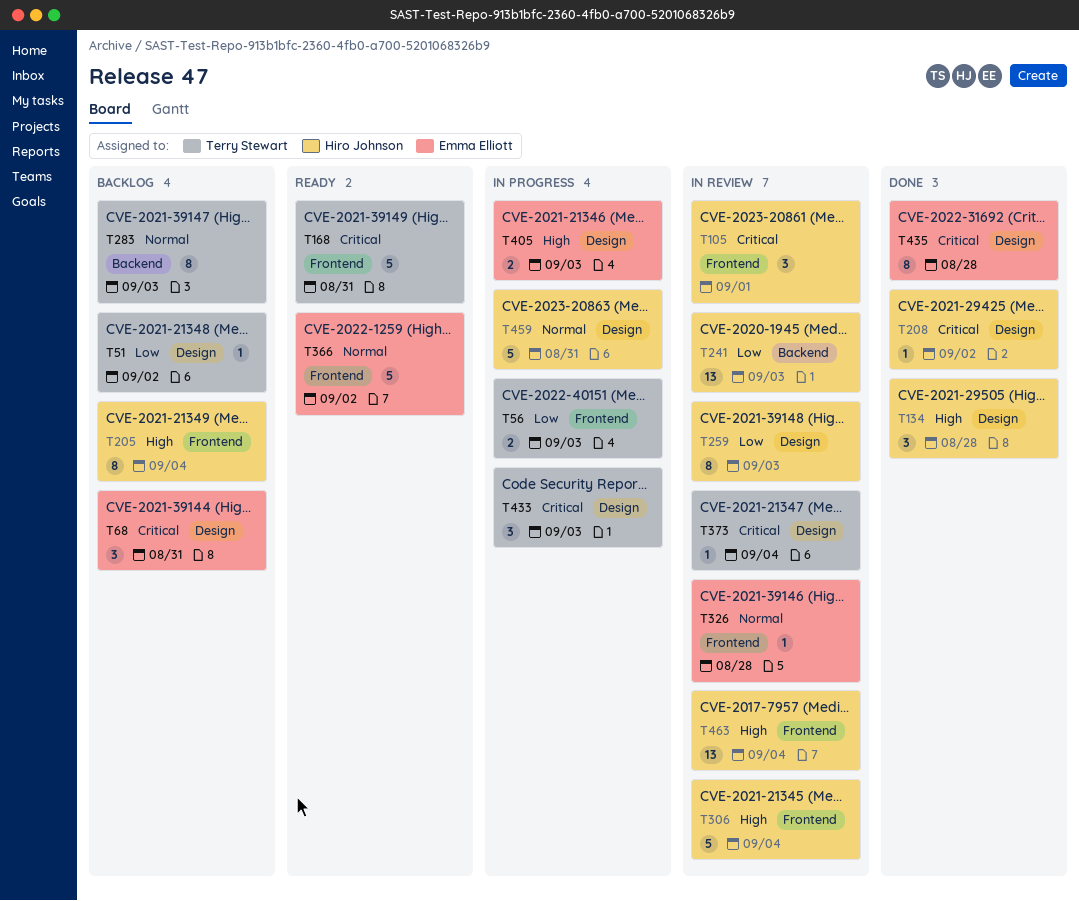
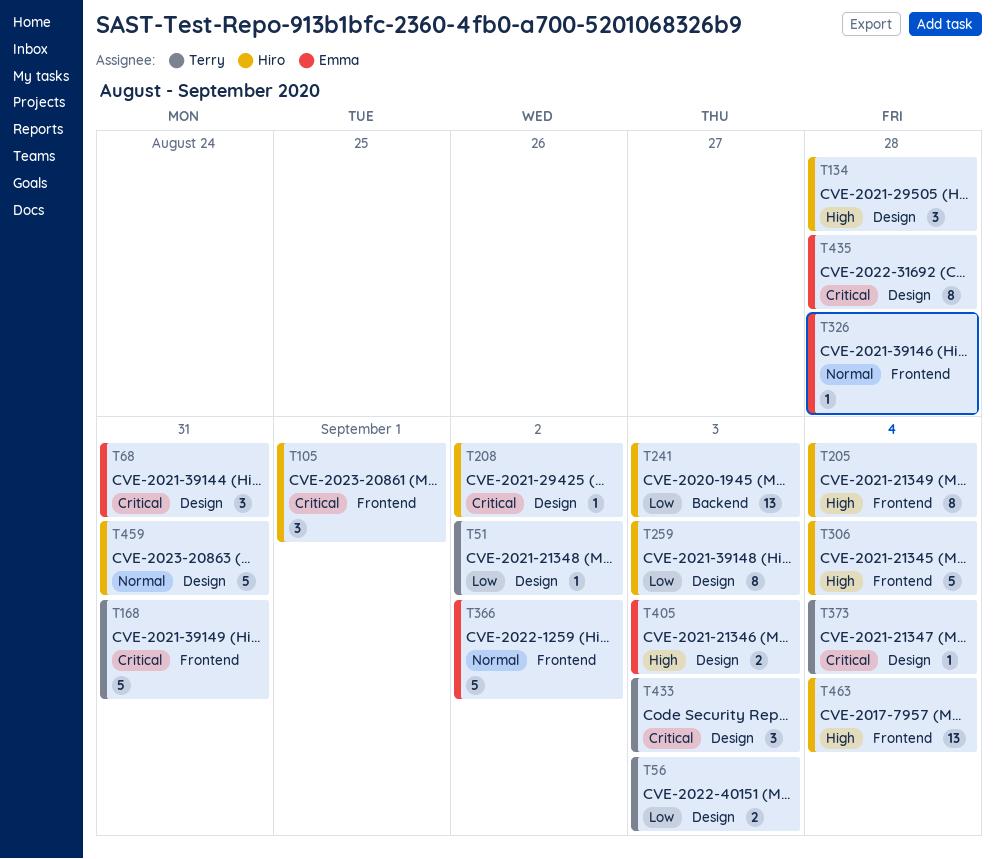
T56, label: Frontend -> Design
T283: present -> none

